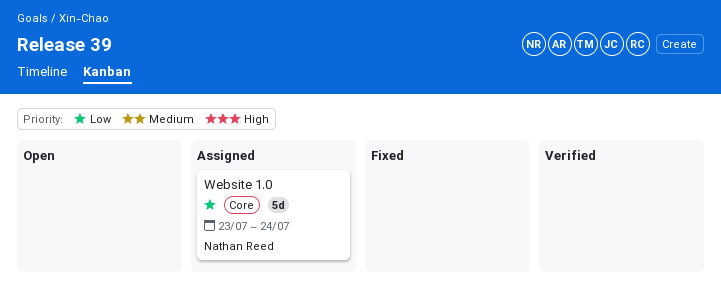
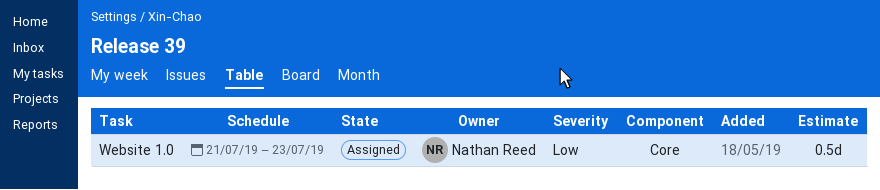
Website 1.0, estimate: 5d -> 0.5d
Website 1.0, start: Jul 23 -> Jul 21
Website 1.0, due: Jul 24 -> Jul 23

